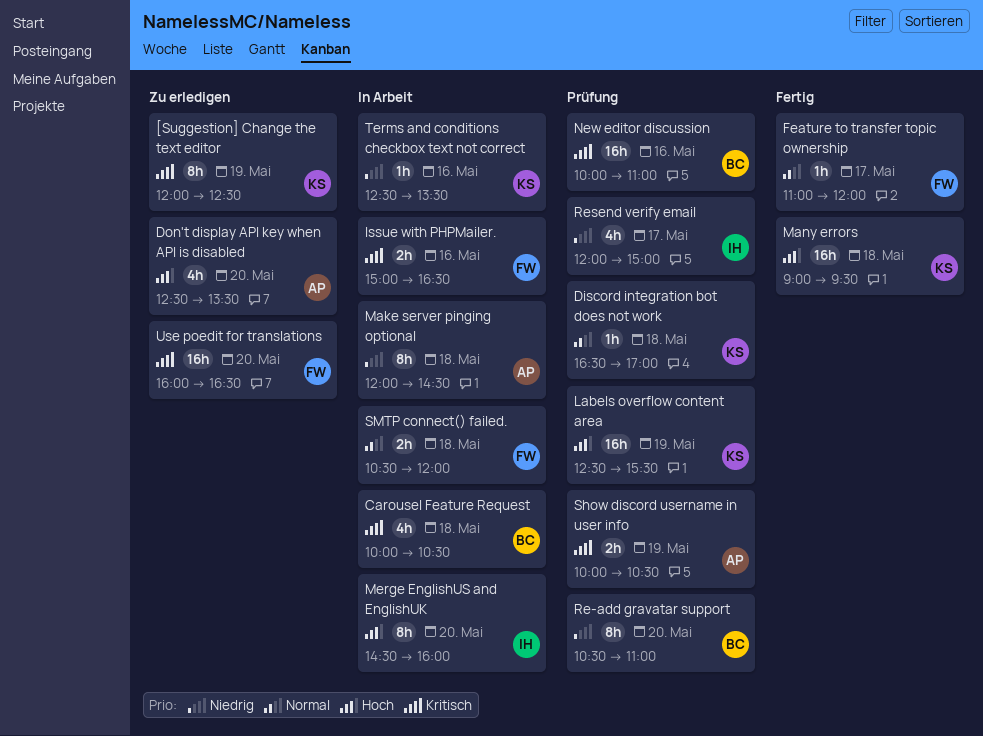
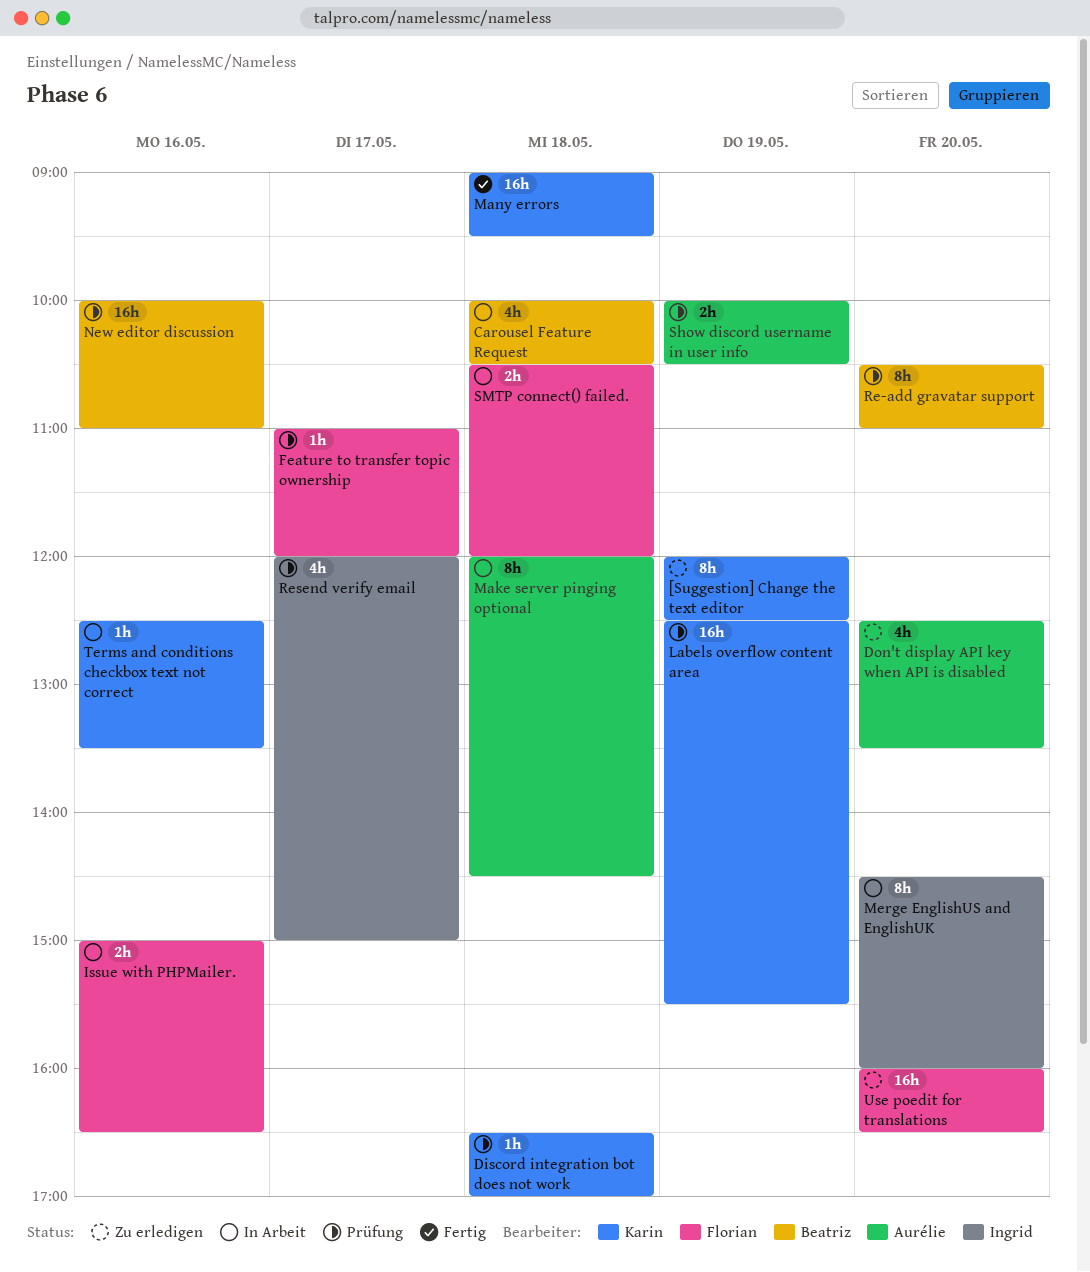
Feature to transfer topic ownership, status: Fertig -> Prüfung

